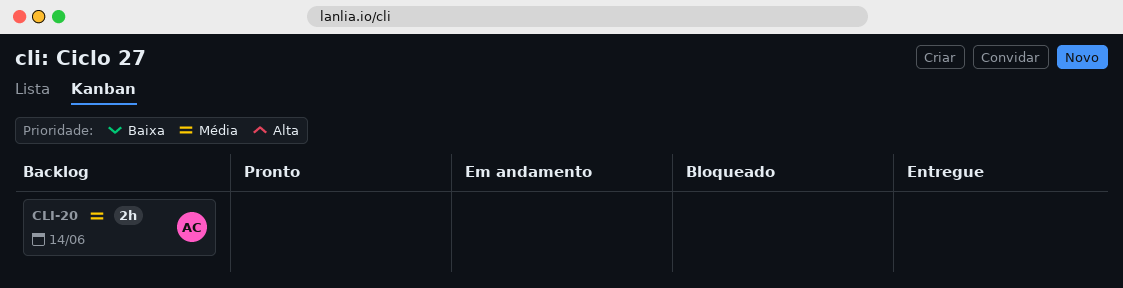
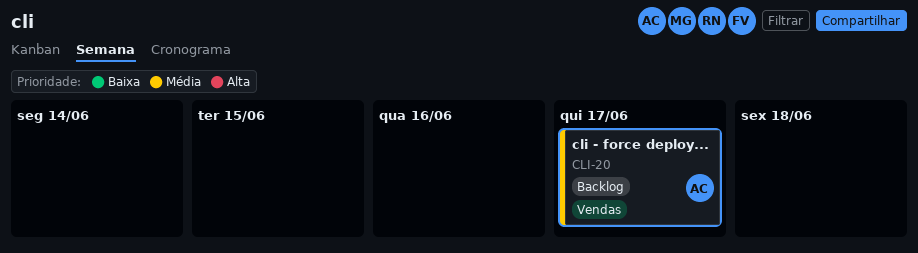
CLI-20, due: Jun 14 -> Jun 17

